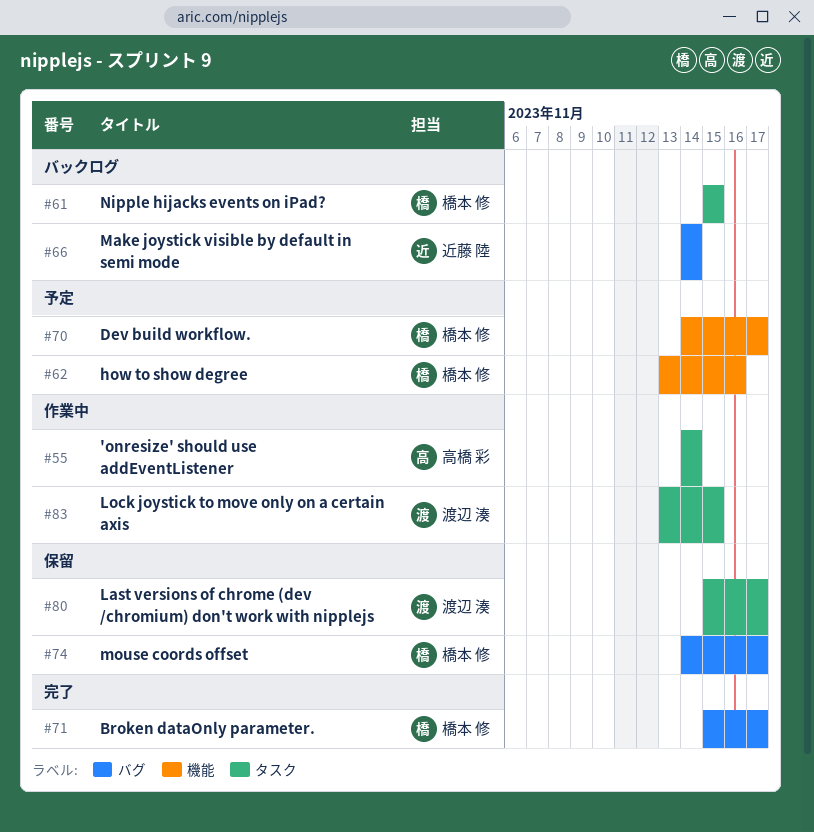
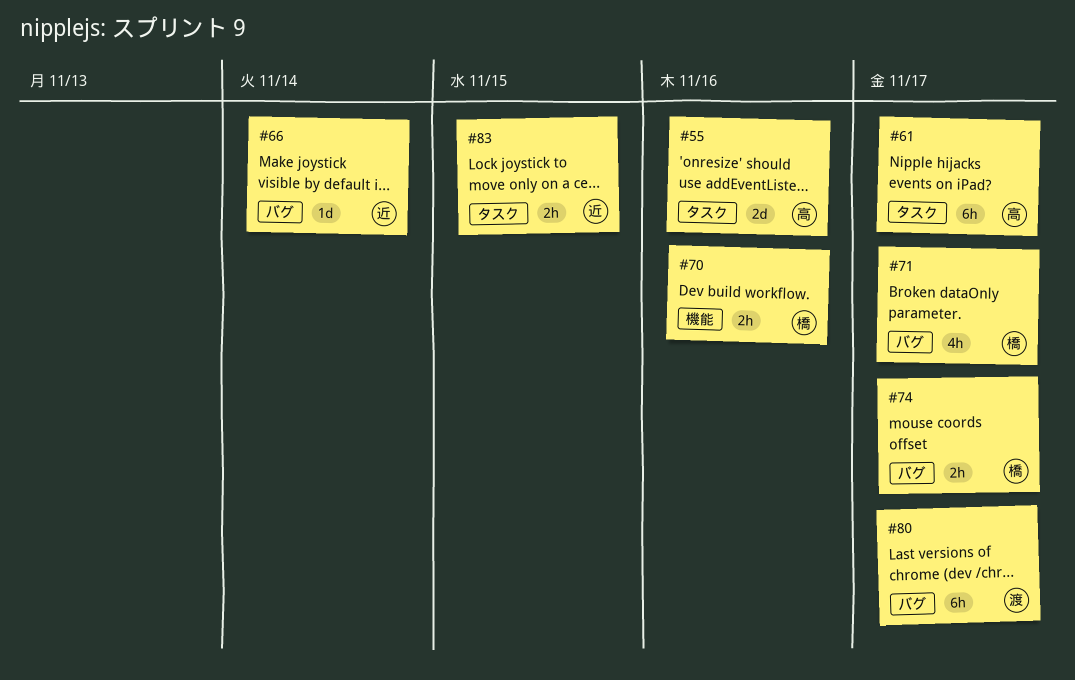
#55, due: Nov 14 -> Nov 16
#61, owner: 橋本 修 -> 高橋 彩
#61, due: Nov 15 -> Nov 17
#62: present -> none
#70, due: Nov 17 -> Nov 16
#80, label: タスク -> バグ
#83, owner: 渡辺 湊 -> 近藤 陸

